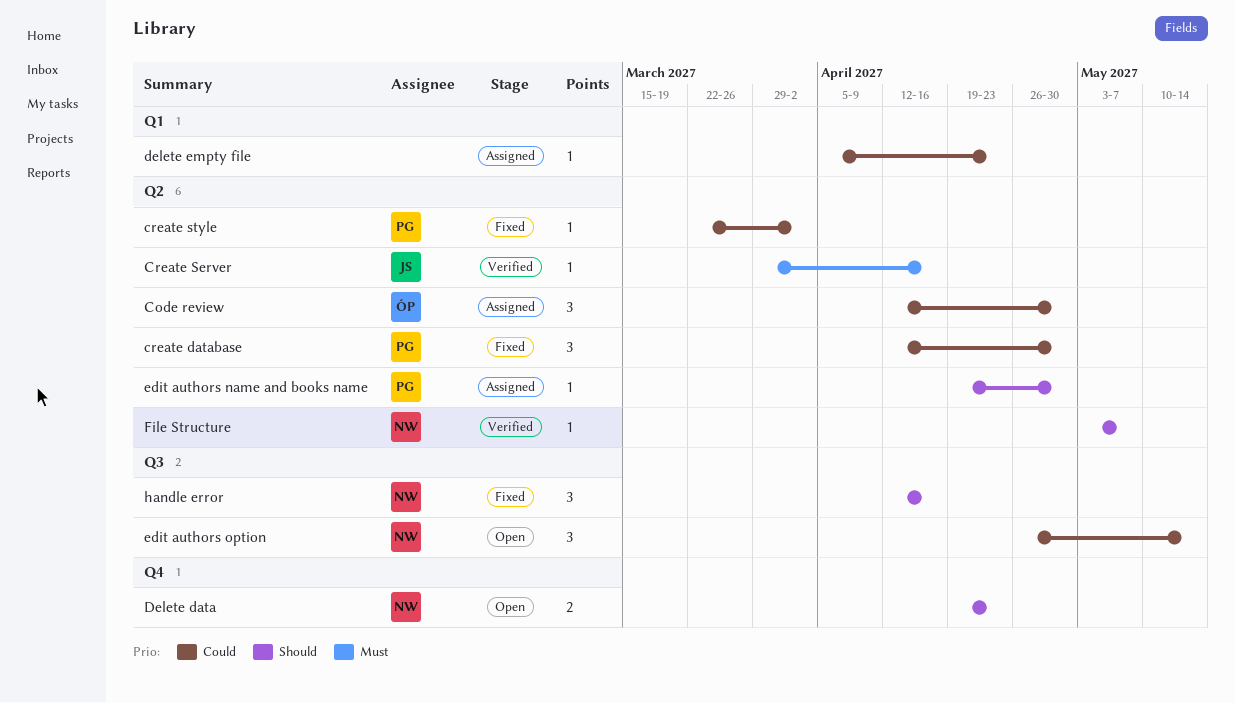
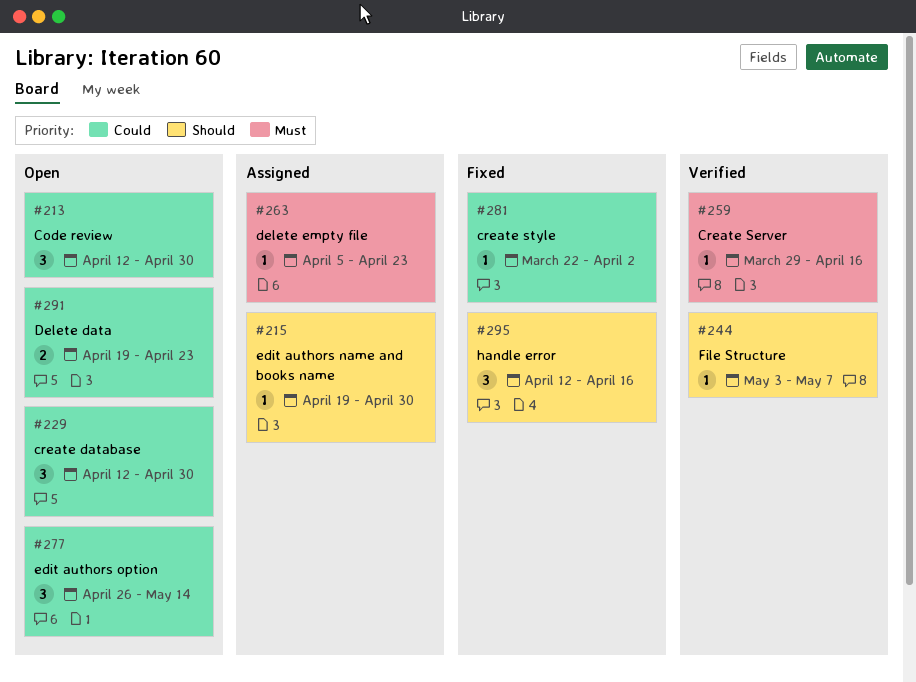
Code review, status: Assigned -> Open
create database, status: Fixed -> Open
Delete data, priority: Should -> Could
delete empty file, priority: Could -> Must

